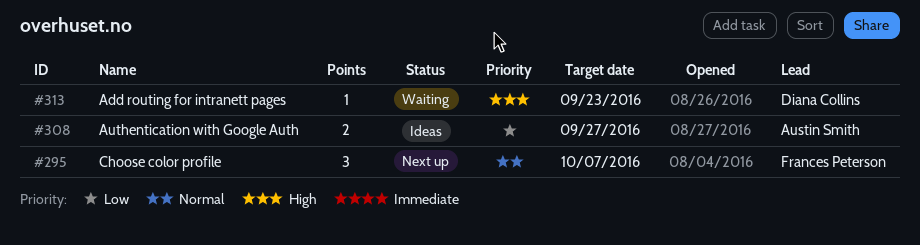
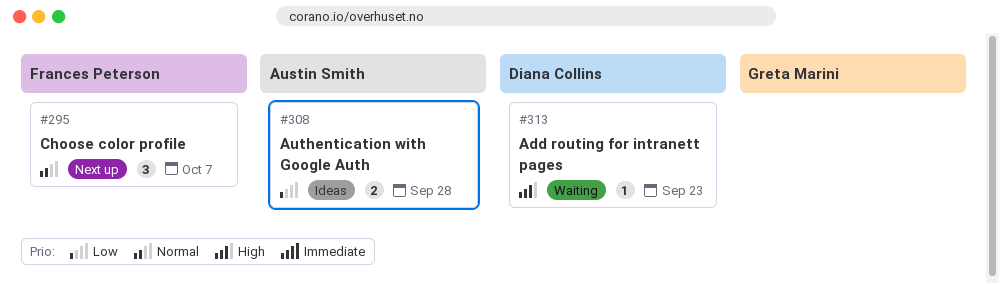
#308, due: Sep 27 -> Sep 28

